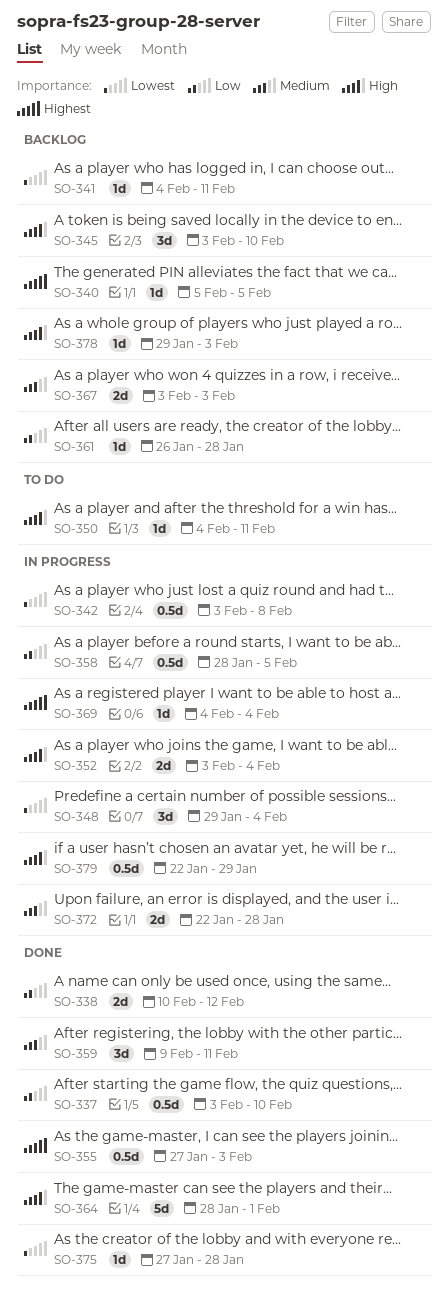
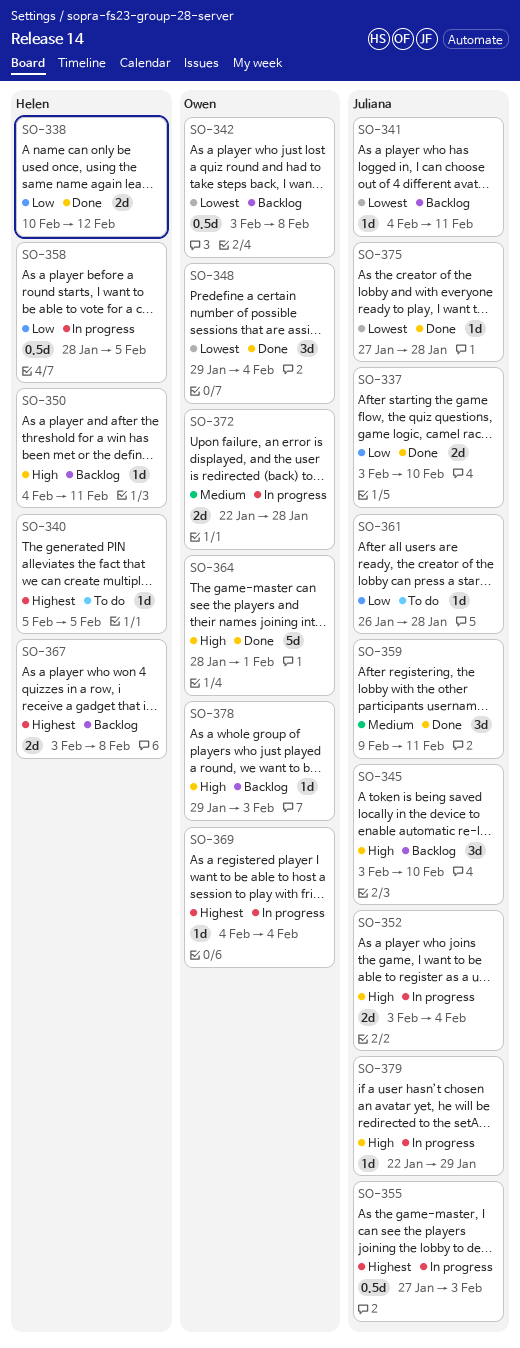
SO-337, estimate: 0.5d -> 2d
SO-340, status: Backlog -> To do
SO-342, status: In progress -> Backlog
SO-348, status: In progress -> Done
SO-350, status: To do -> Backlog
SO-355, status: Done -> In progress
SO-361, status: Backlog -> To do
SO-367, priority: Medium -> Highest
SO-367, due: Feb 3 -> Feb 8
SO-379, estimate: 0.5d -> 1d

